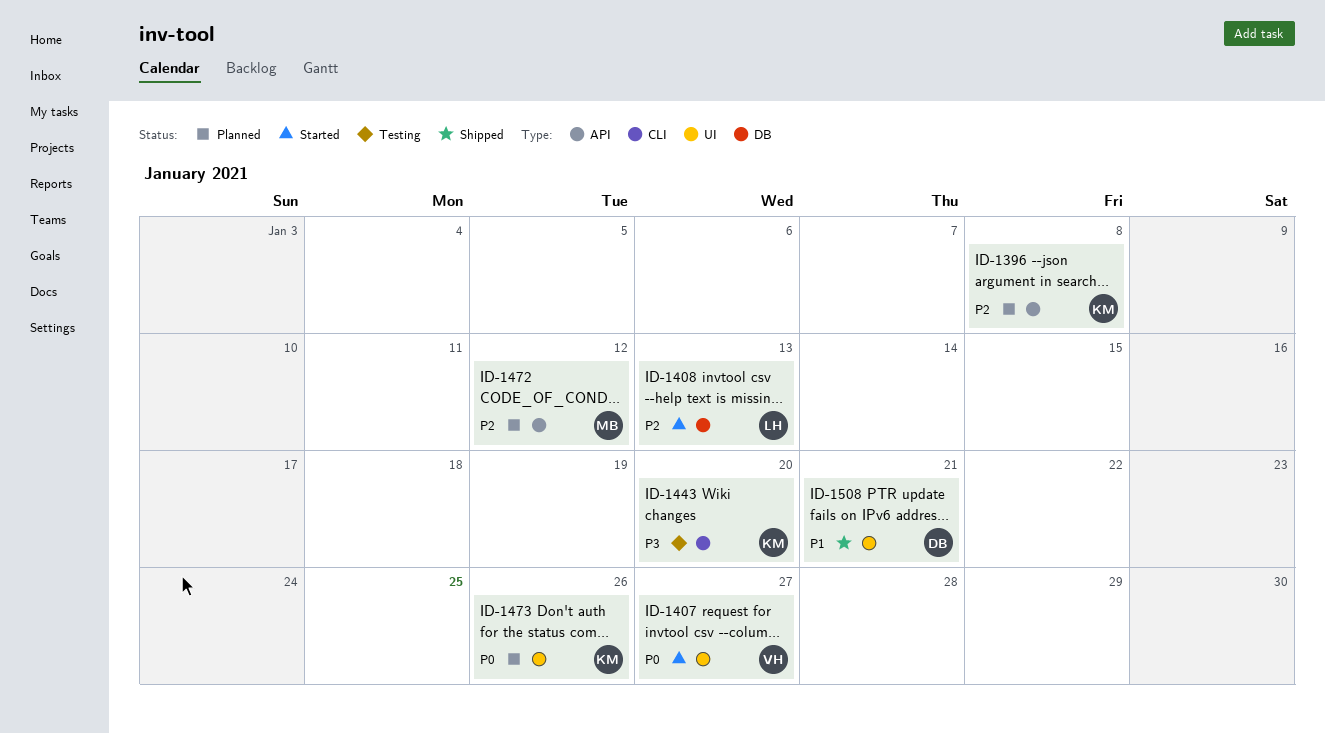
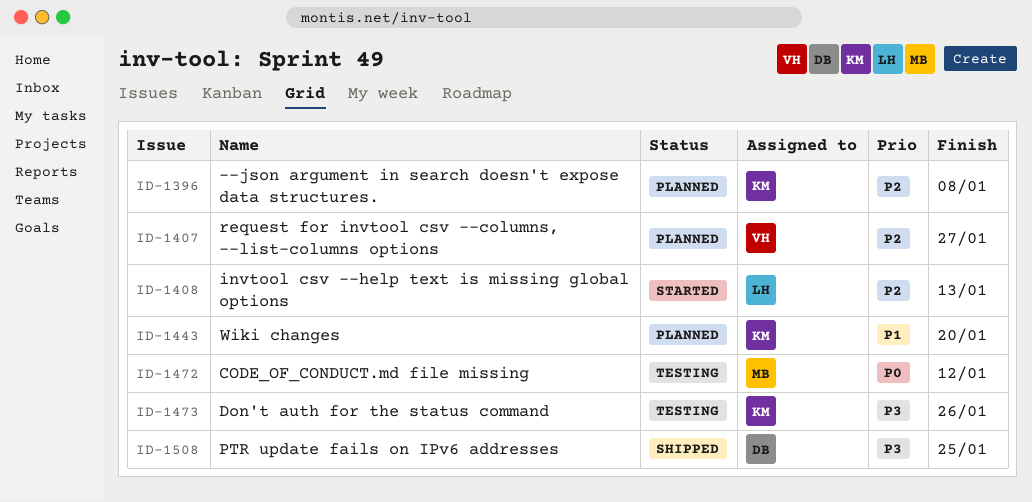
ID-1407, status: Started -> Planned
ID-1407, priority: P0 -> P2
ID-1443, status: Testing -> Planned
ID-1443, priority: P3 -> P1
ID-1472, status: Planned -> Testing
ID-1472, priority: P2 -> P0
ID-1473, status: Planned -> Testing
ID-1473, priority: P0 -> P3
ID-1508, priority: P1 -> P3
ID-1508, due: Jan 21 -> Jan 25

